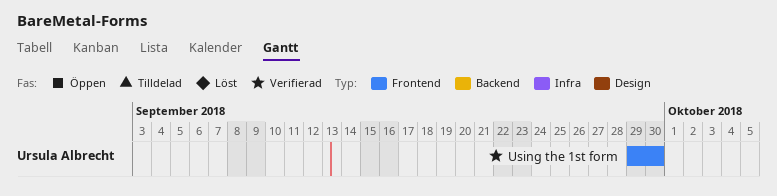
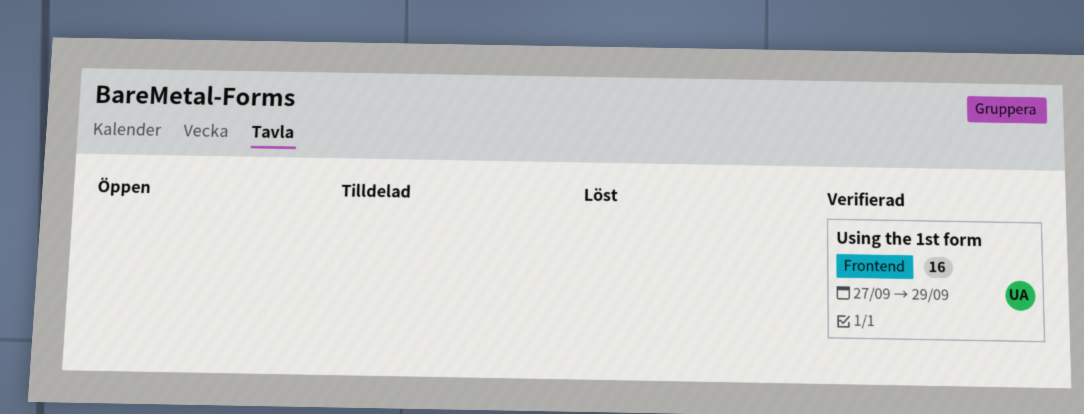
Using the 1st form, start: Sep 29 -> Sep 27
Using the 1st form, due: Sep 30 -> Sep 29

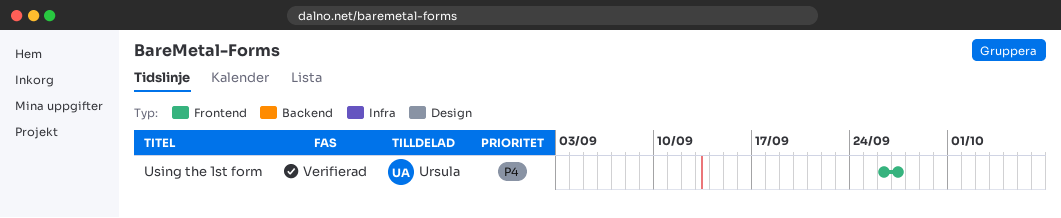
Using the 1st form, start: Sep 27 -> Sep 26
Using the 1st form, due: Sep 29 -> Sep 27

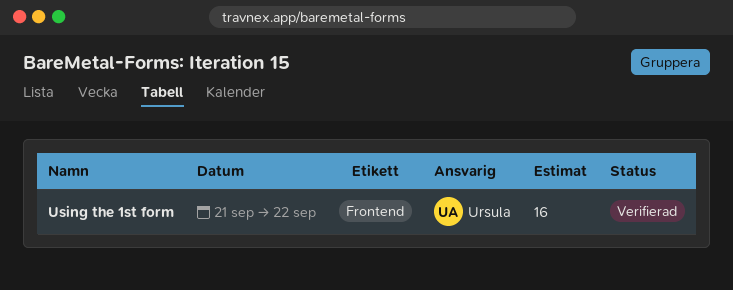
Using the 1st form, start: Sep 26 -> Sep 21
Using the 1st form, due: Sep 27 -> Sep 22

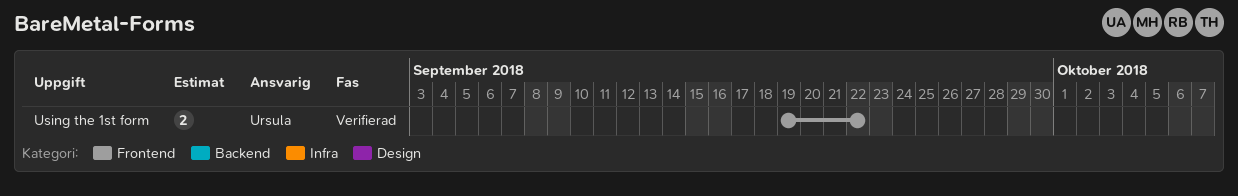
Using the 1st form, estimate: 16 -> 2
Using the 1st form, start: Sep 21 -> Sep 19

